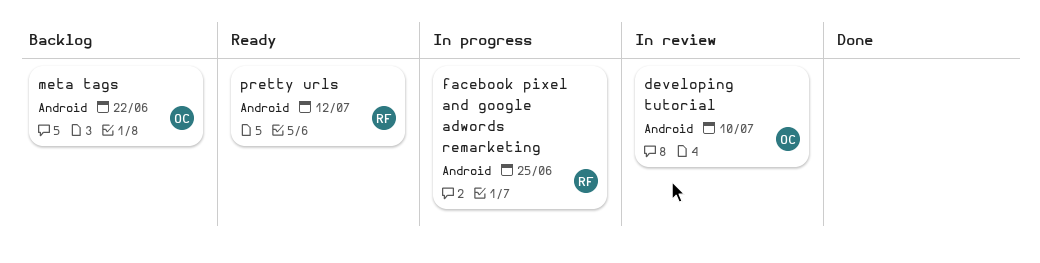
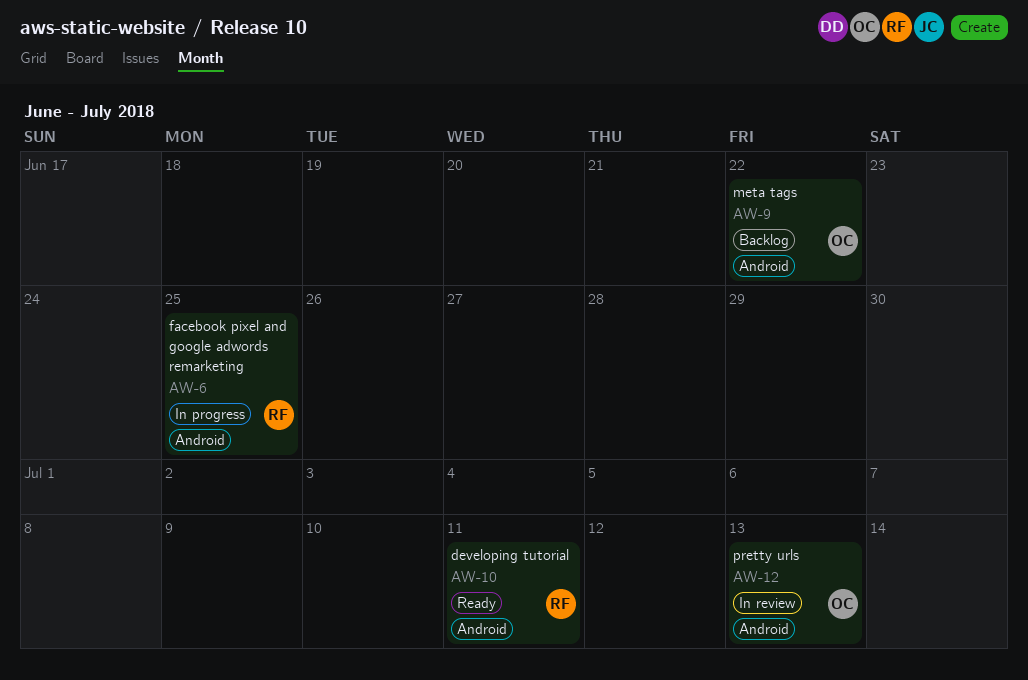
developing tutorial, status: In review -> Ready
developing tutorial, owner: OC -> RF
developing tutorial, due: Jul 10 -> Jul 11
pretty urls, status: Ready -> In review
pretty urls, owner: RF -> OC
pretty urls, due: Jul 12 -> Jul 13

